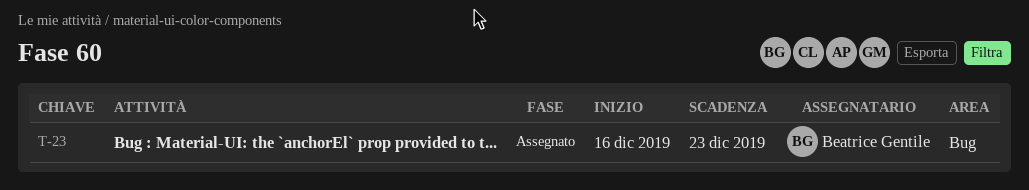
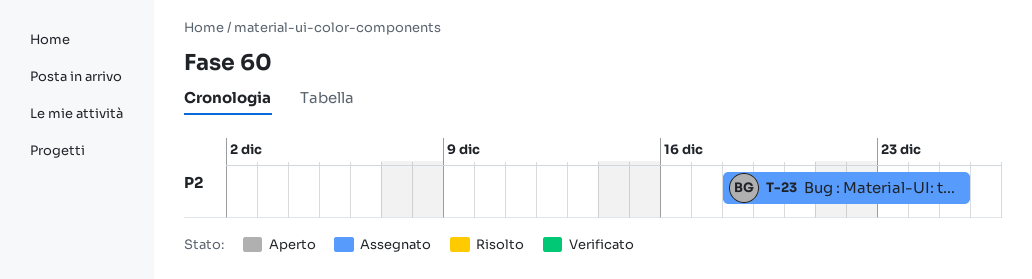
T-23, start: Dec 16 -> Dec 18
T-23, due: Dec 23 -> Dec 25

